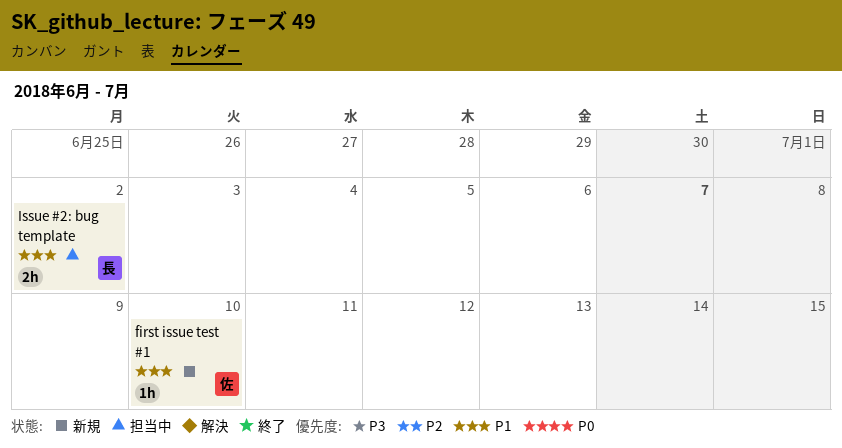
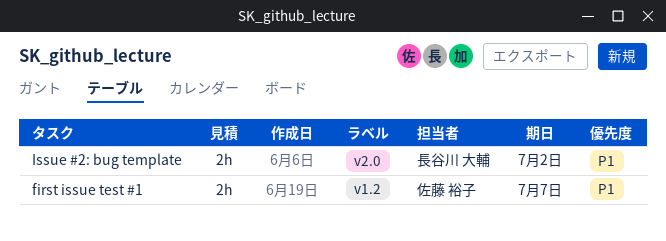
first issue test #1, estimate: 1h -> 2h
first issue test #1, due: Jul 10 -> Jul 7

